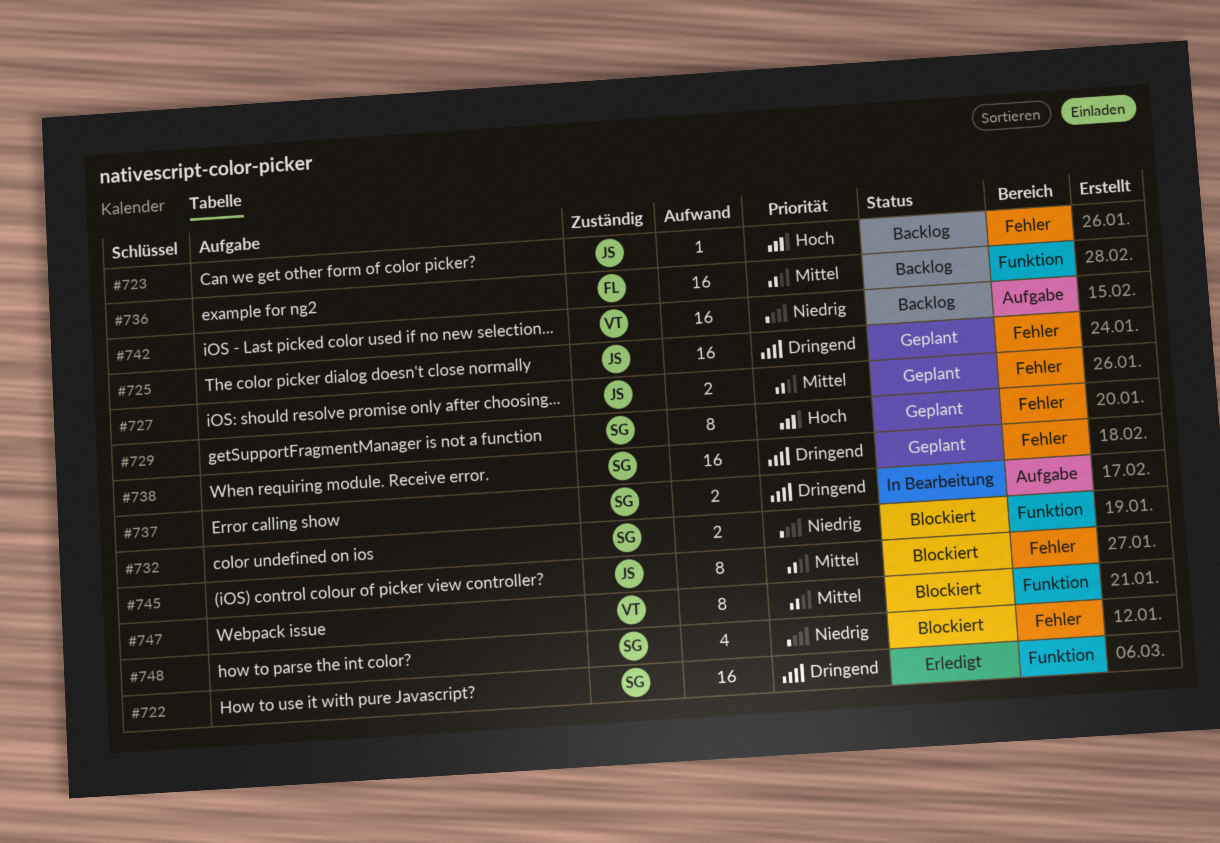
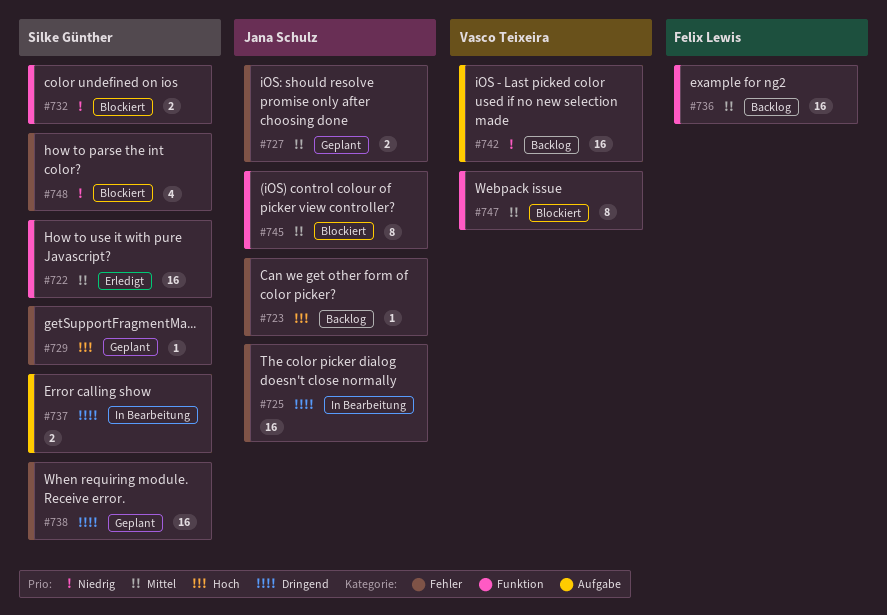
#722, priority: Dringend -> Mittel
#725, status: Geplant -> In Bearbeitung
#729, estimate: 8 -> 1
#745, label: Fehler -> Funktion

